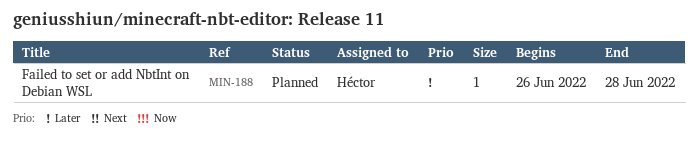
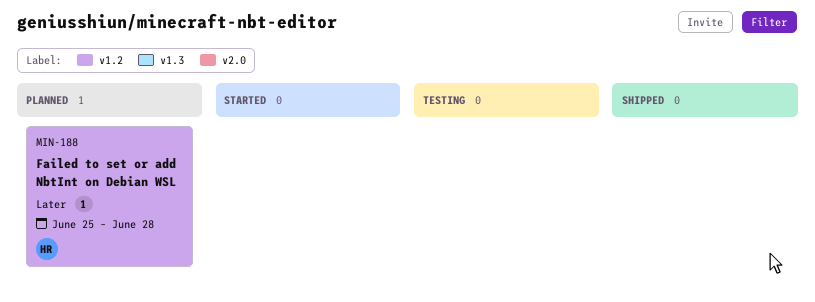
MIN-188, start: Jun 26 -> Jun 25

